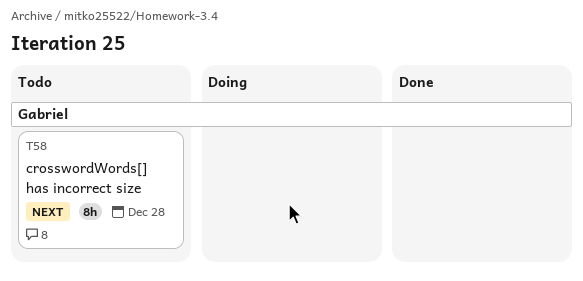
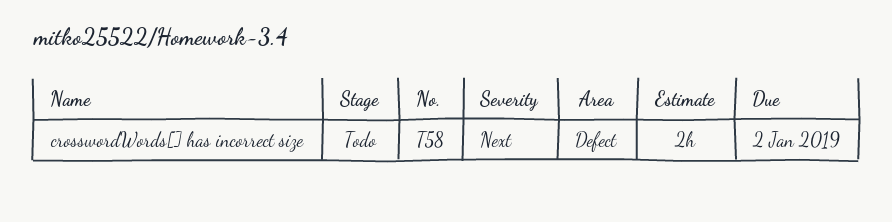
T58, estimate: 8h -> 2h
T58, due: Dec 28 -> Jan 2

